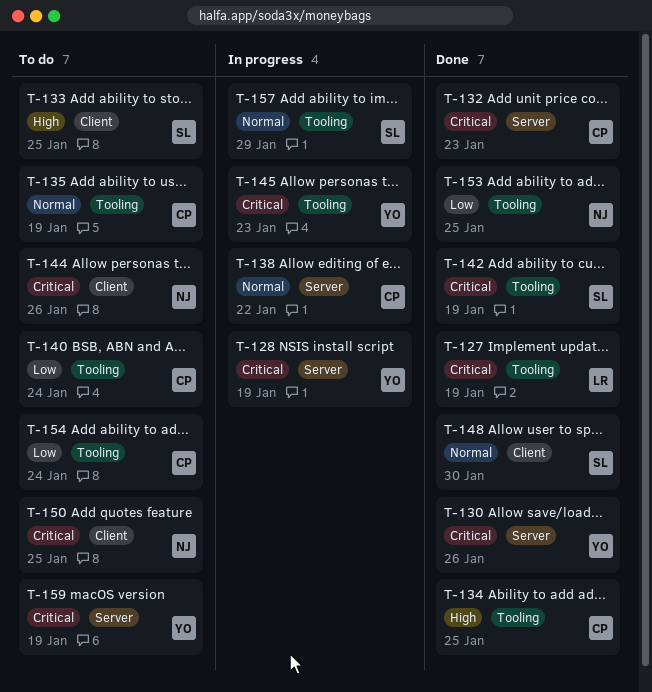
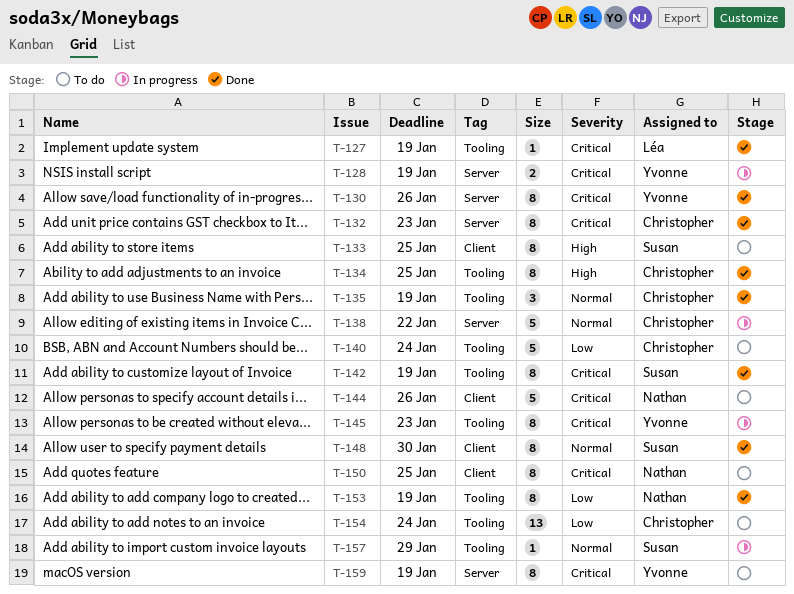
T-135, status: To do -> Done
T-153, due: Jan 25 -> Jan 19

